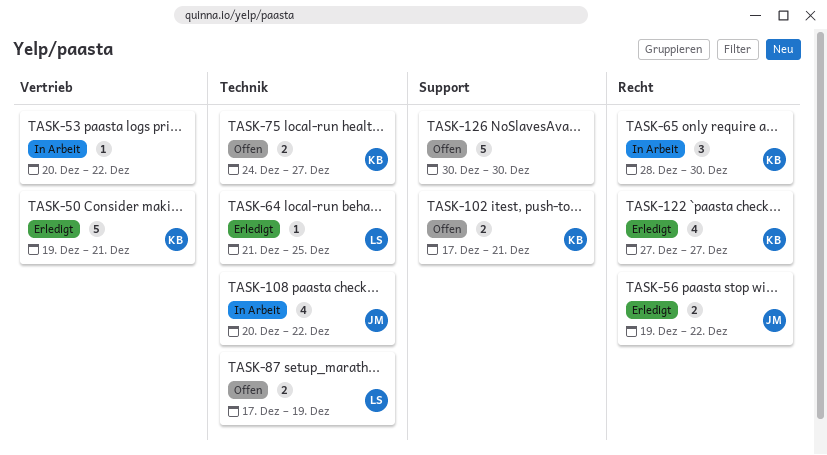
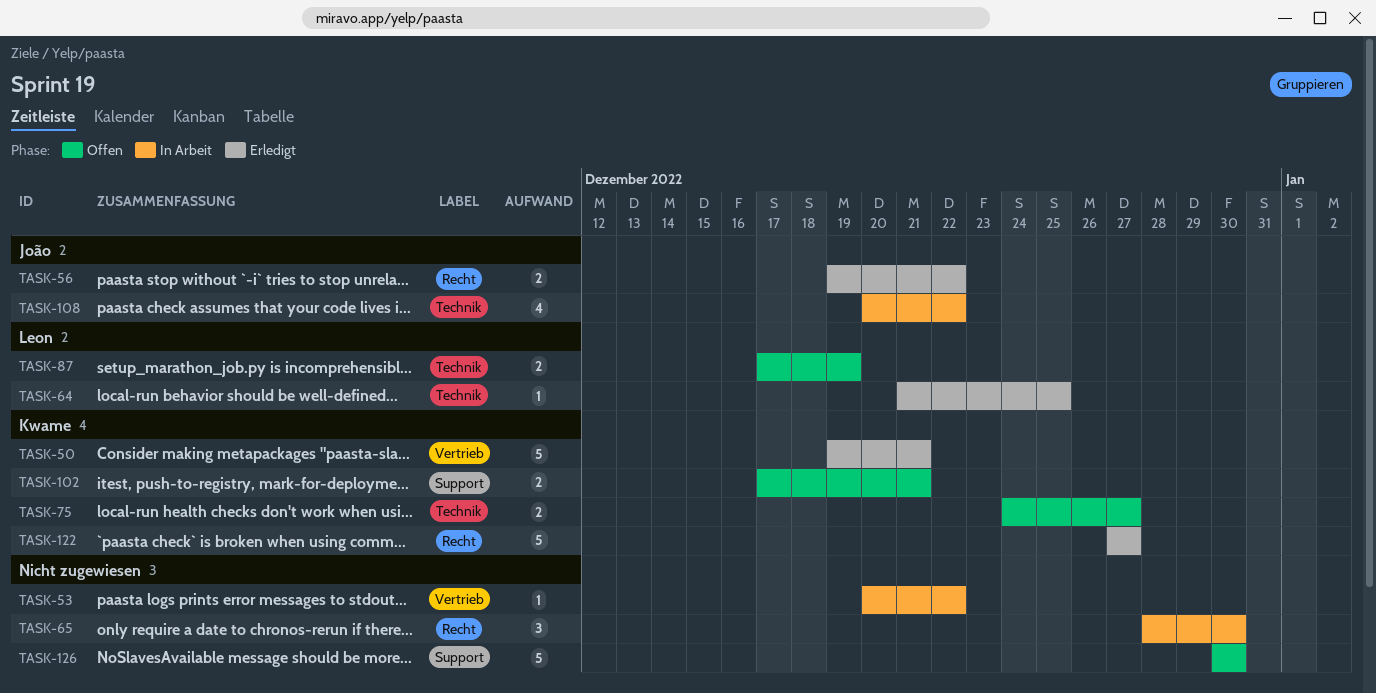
TASK-65, owner: Kwame -> none
TASK-122, estimate: 4 -> 5

